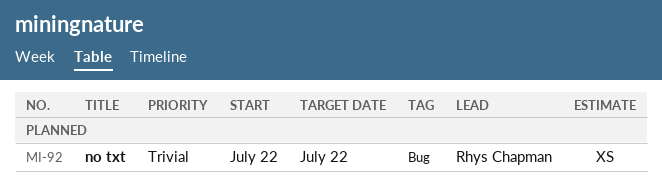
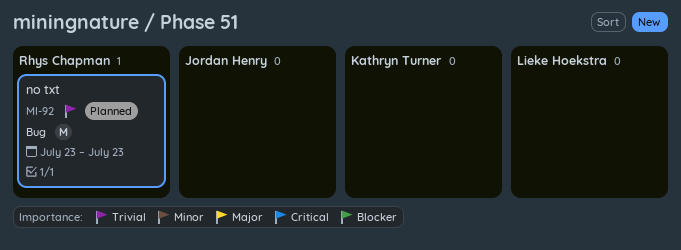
MI-92, estimate: XS -> M
MI-92, start: Jul 22 -> Jul 23
MI-92, due: Jul 22 -> Jul 23

